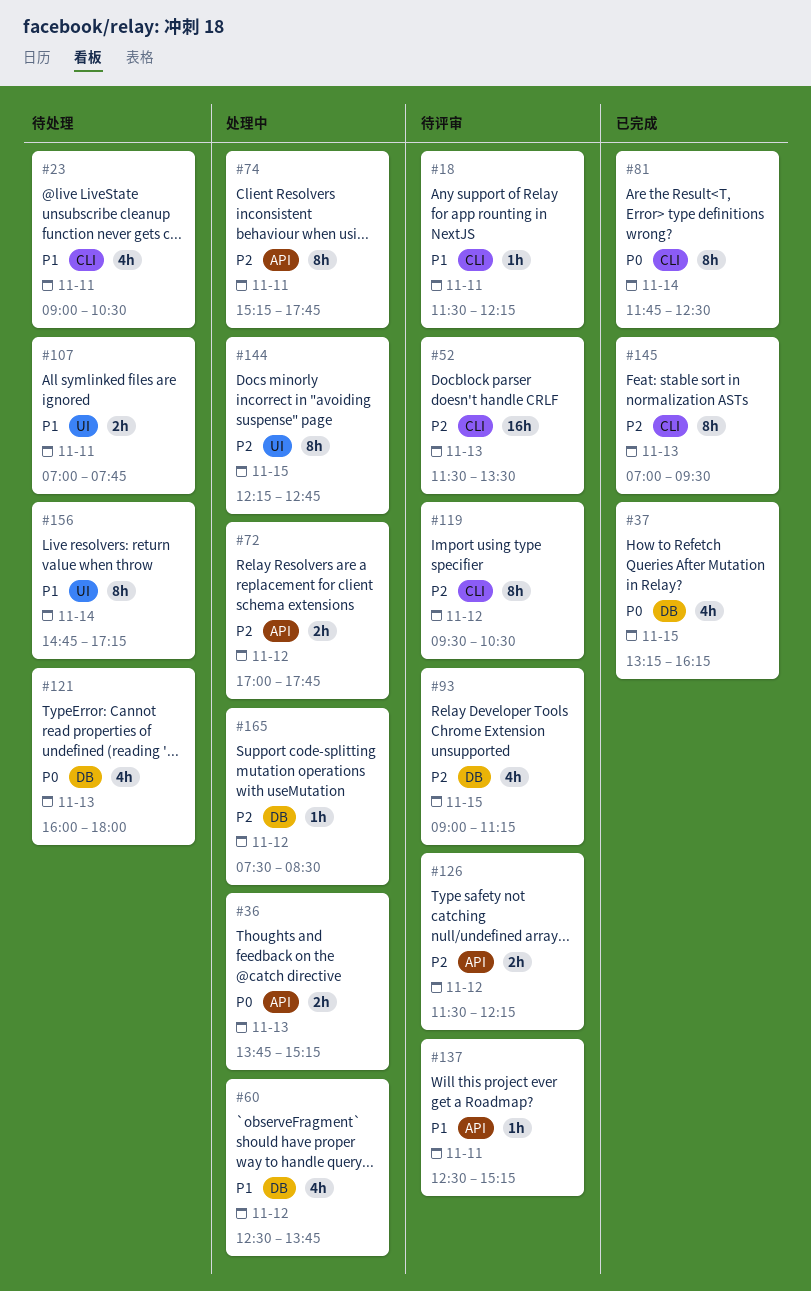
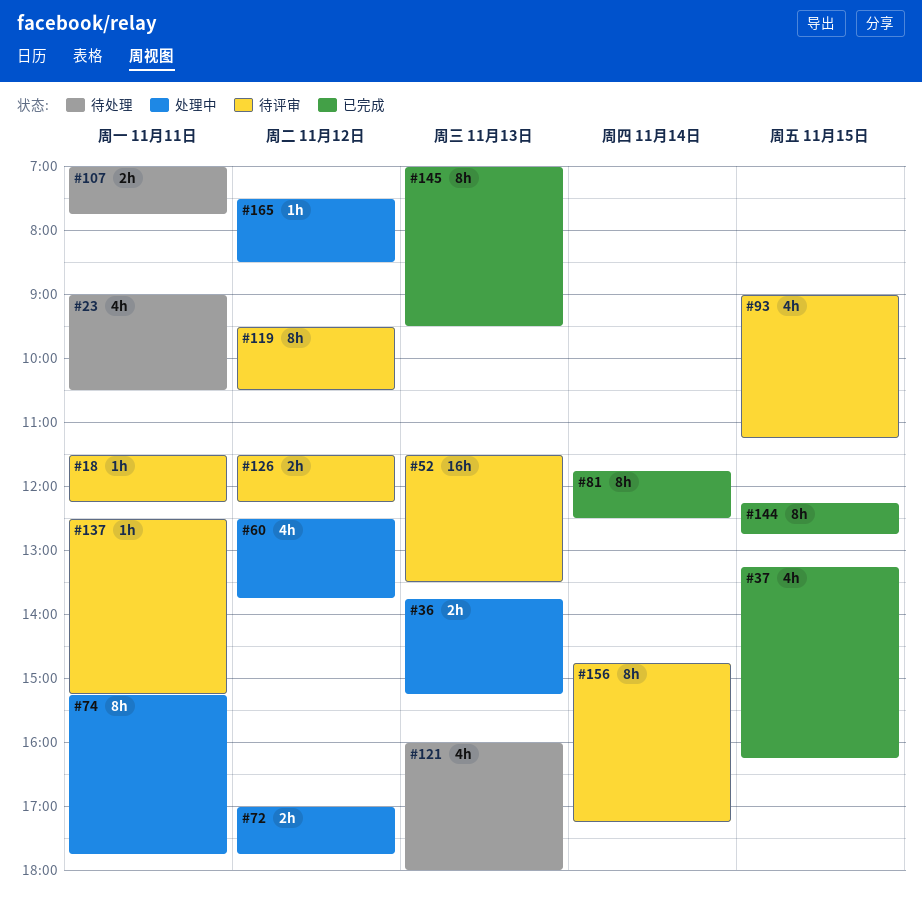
#144, status: 处理中 -> 已完成
#156, status: 待处理 -> 待评审

